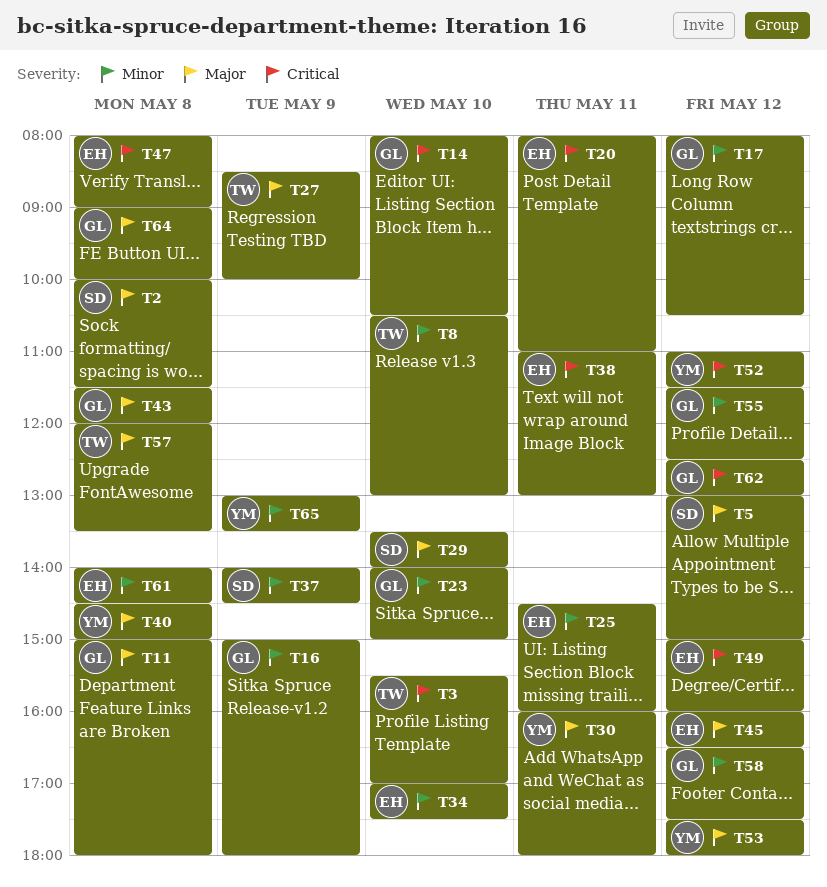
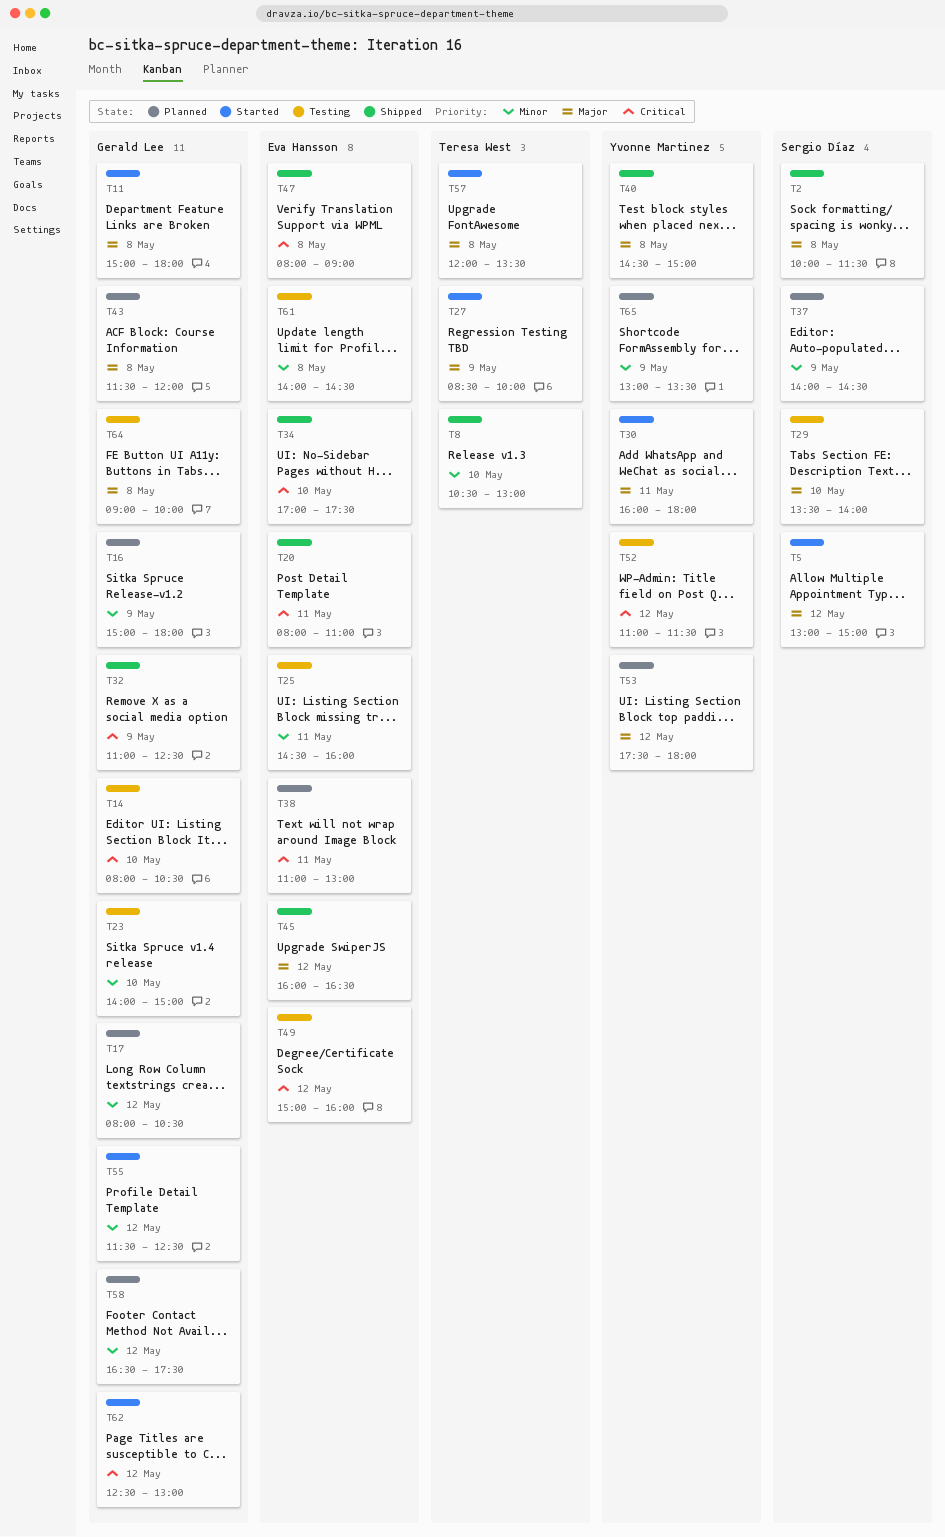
T3: present -> none
T32: none -> present
T34, priority: Minor -> Critical

